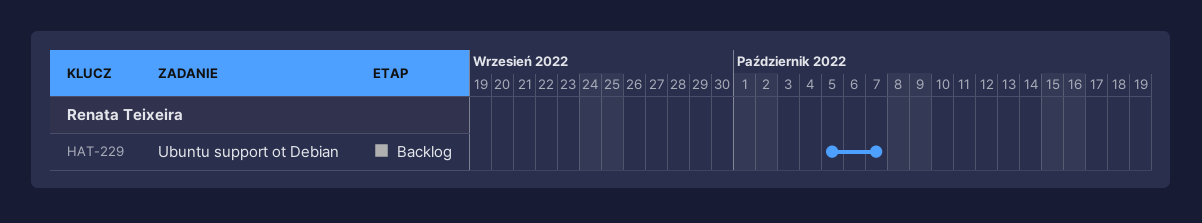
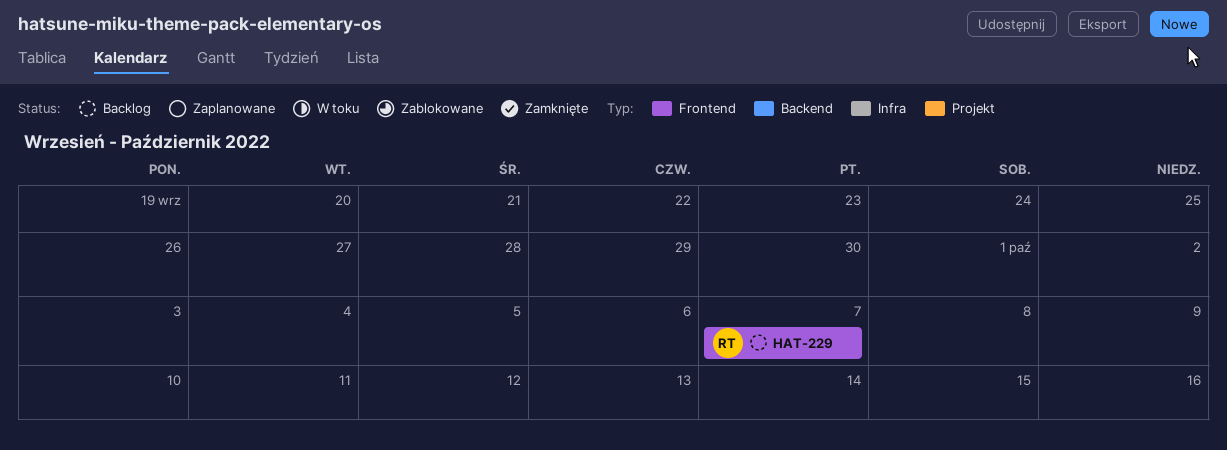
HAT-229, start: Oct 5 -> Oct 7

